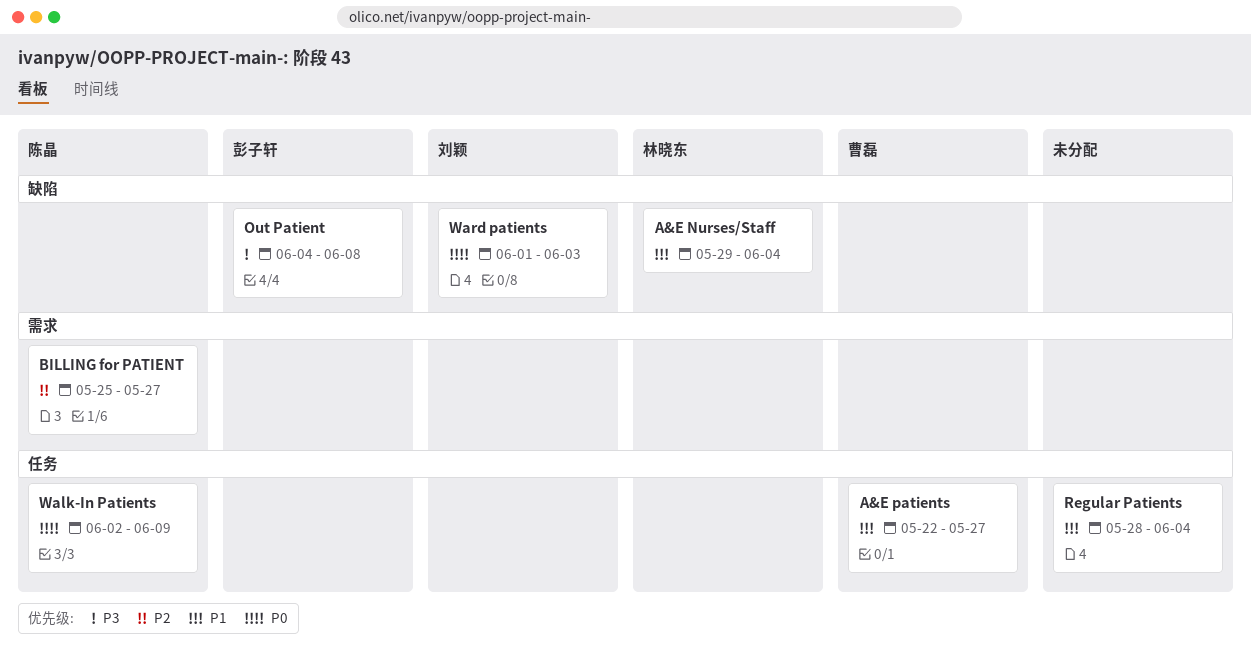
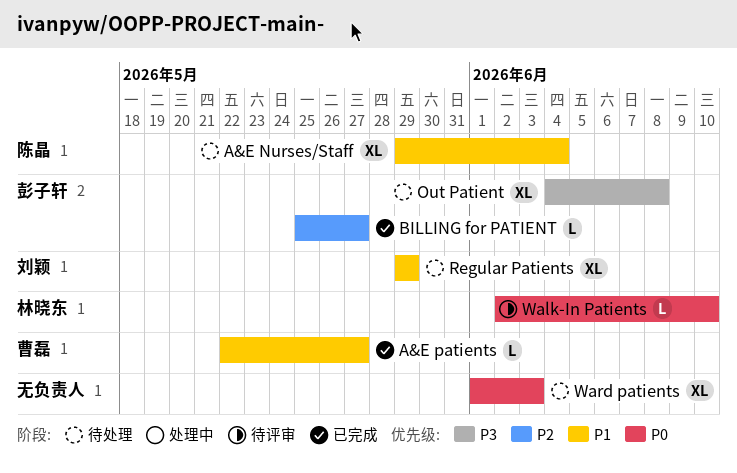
A&E Nurses/Staff, owner: 林晓东 -> 陈晶
BILLING for PATIENT, owner: 陈晶 -> 彭子轩
Regular Patients, owner: none -> 刘颖
Regular Patients, start: May 28 -> May 29
Regular Patients, due: Jun 4 -> May 29
Walk-In Patients, owner: 陈晶 -> 林晓东
Walk-In Patients, due: Jun 9 -> Jun 10
Ward patients, owner: 刘颖 -> none

